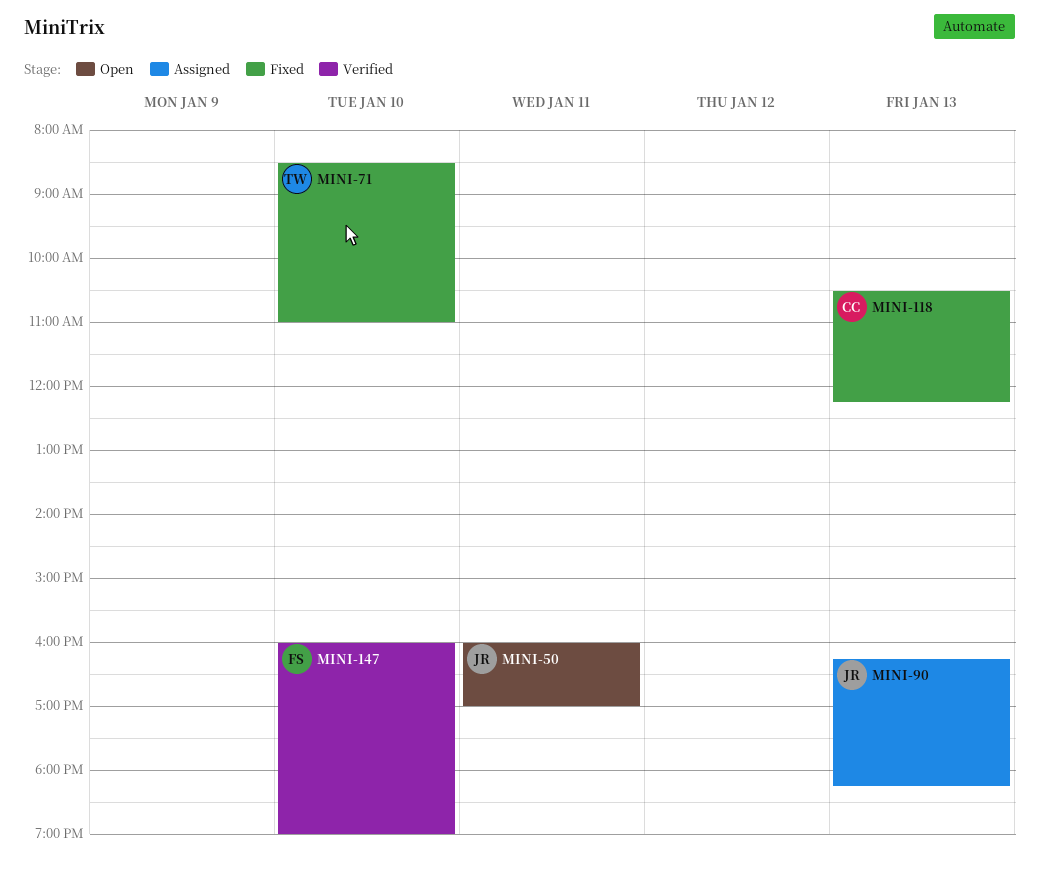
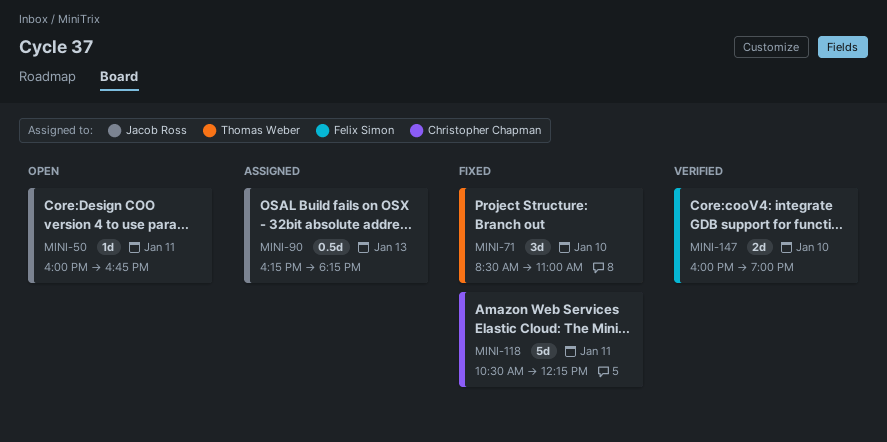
MINI-50, ends: 17:00 -> 16:45
MINI-118, day: Jan 13 -> Jan 11

